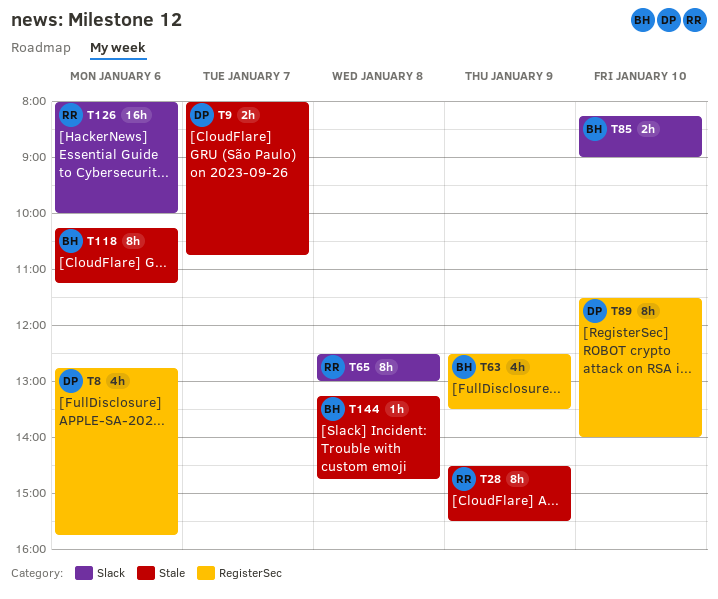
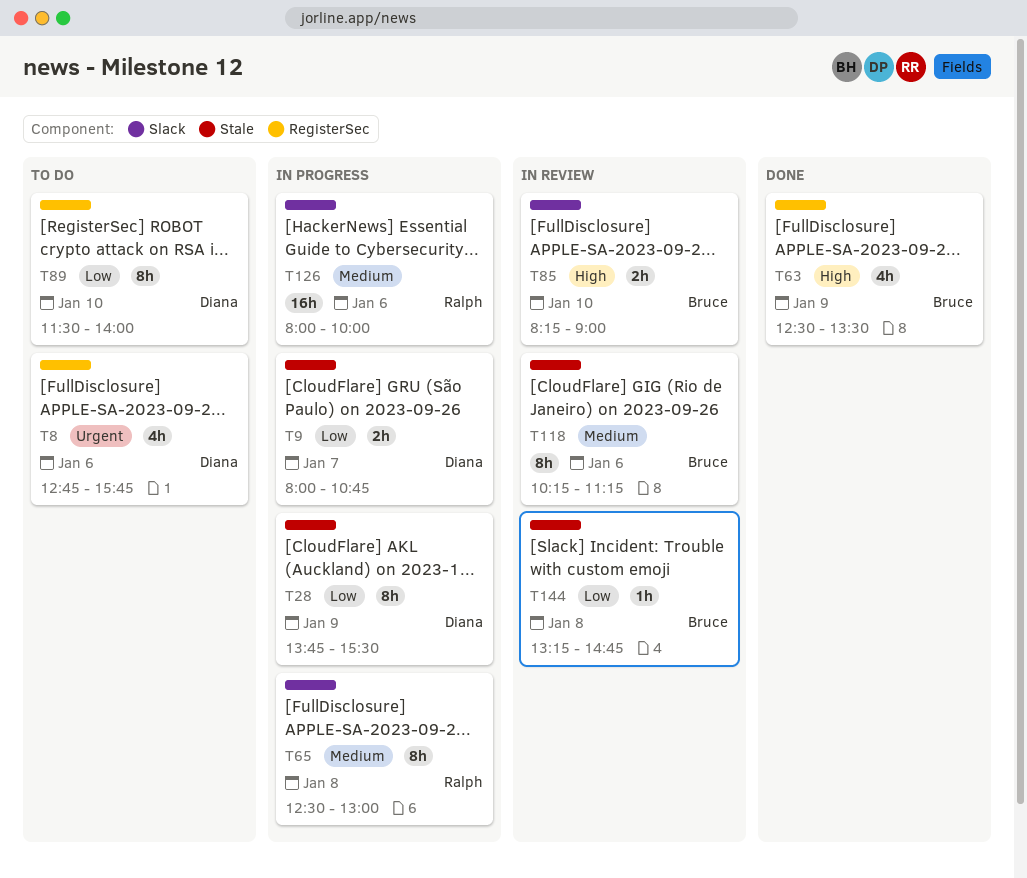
T28, owner: Ralph -> Diana
T28, begins: 14:30 -> 13:45

